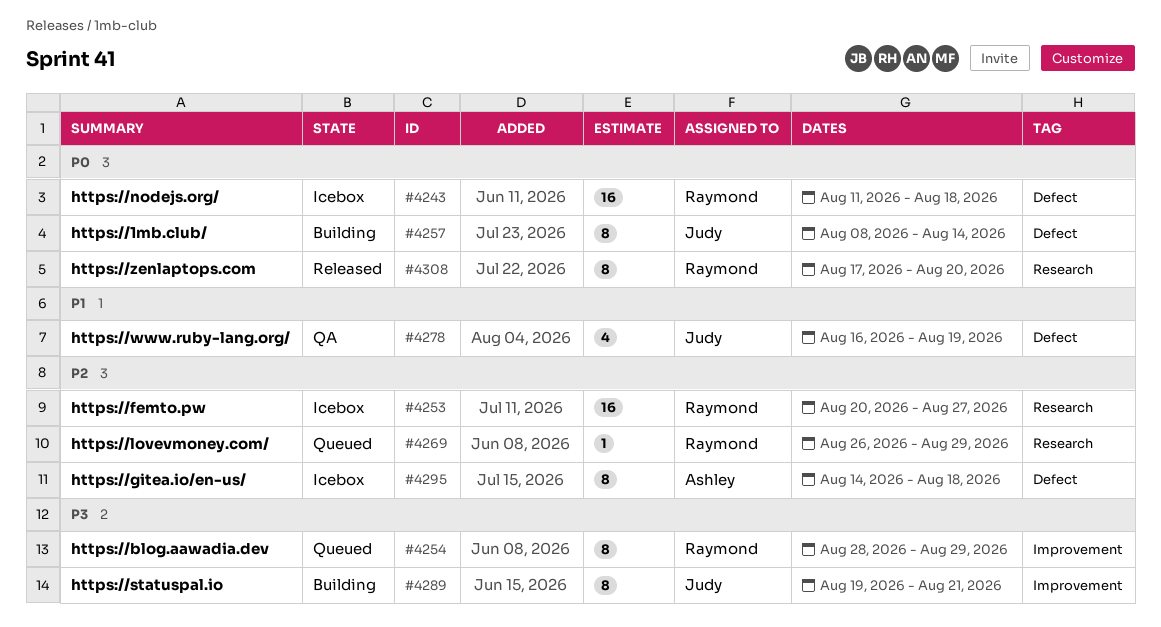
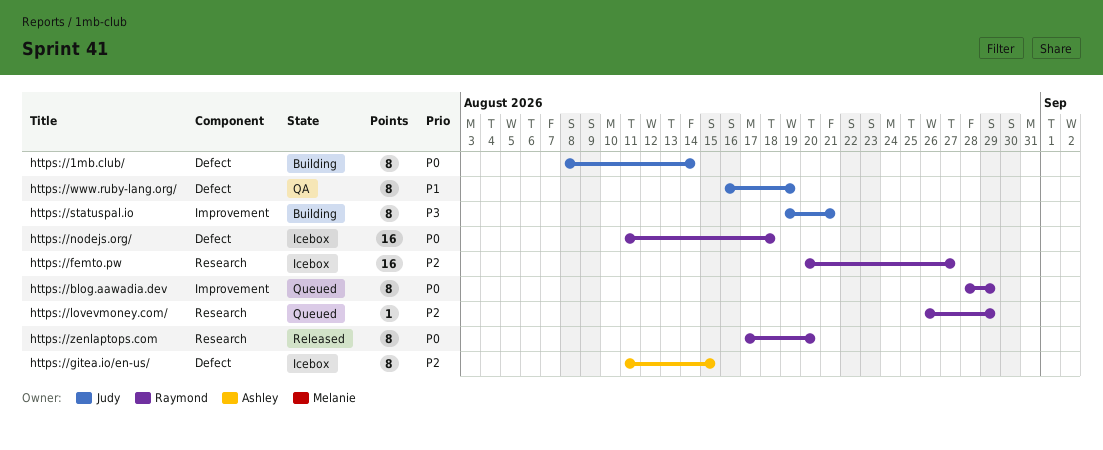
https://blog.aawadia.dev, priority: P3 -> P0
https://gitea.io/en-us/, start: Aug 14 -> Aug 11
https://gitea.io/en-us/, due: Aug 18 -> Aug 15
https://www.ruby-lang.org/, estimate: 4 -> 8

